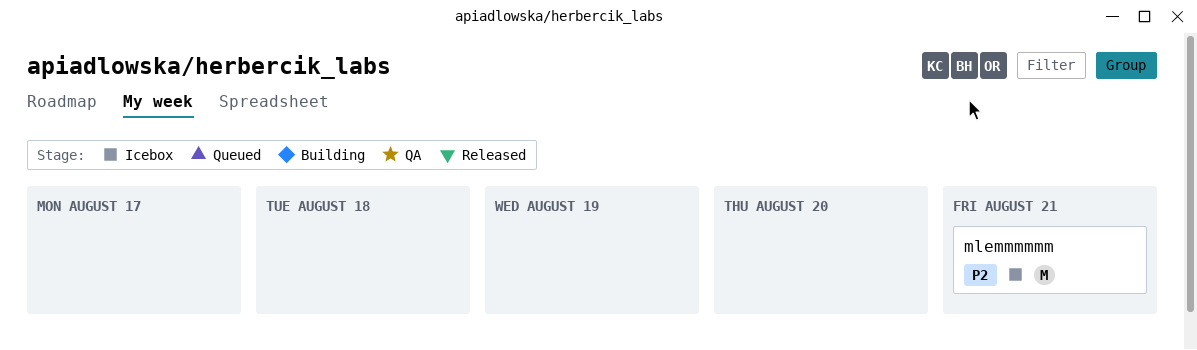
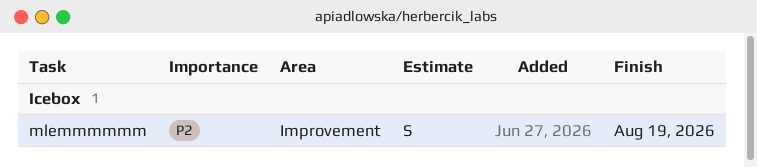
mlemmmmmm, estimate: M -> S
mlemmmmmm, due: Aug 21 -> Aug 19

